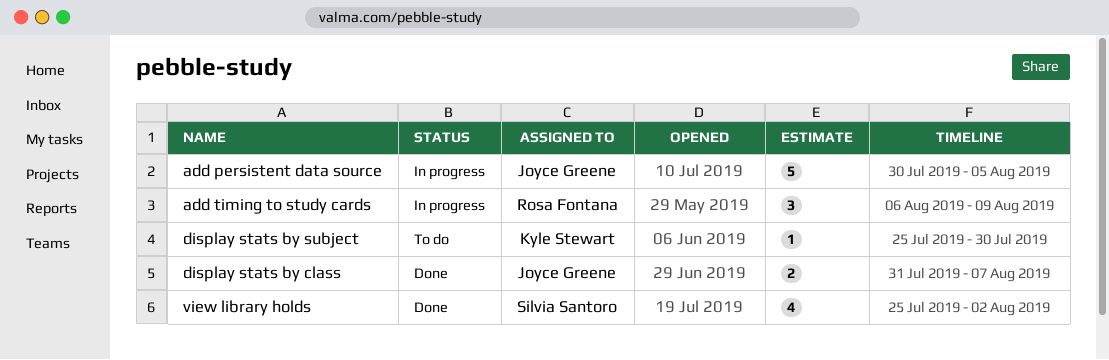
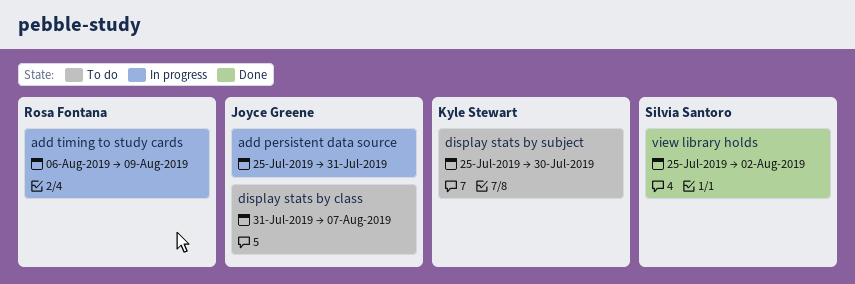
add persistent data source, start: Jul 30 -> Jul 25
add persistent data source, due: Aug 5 -> Jul 31
display stats by class, status: Done -> To do

